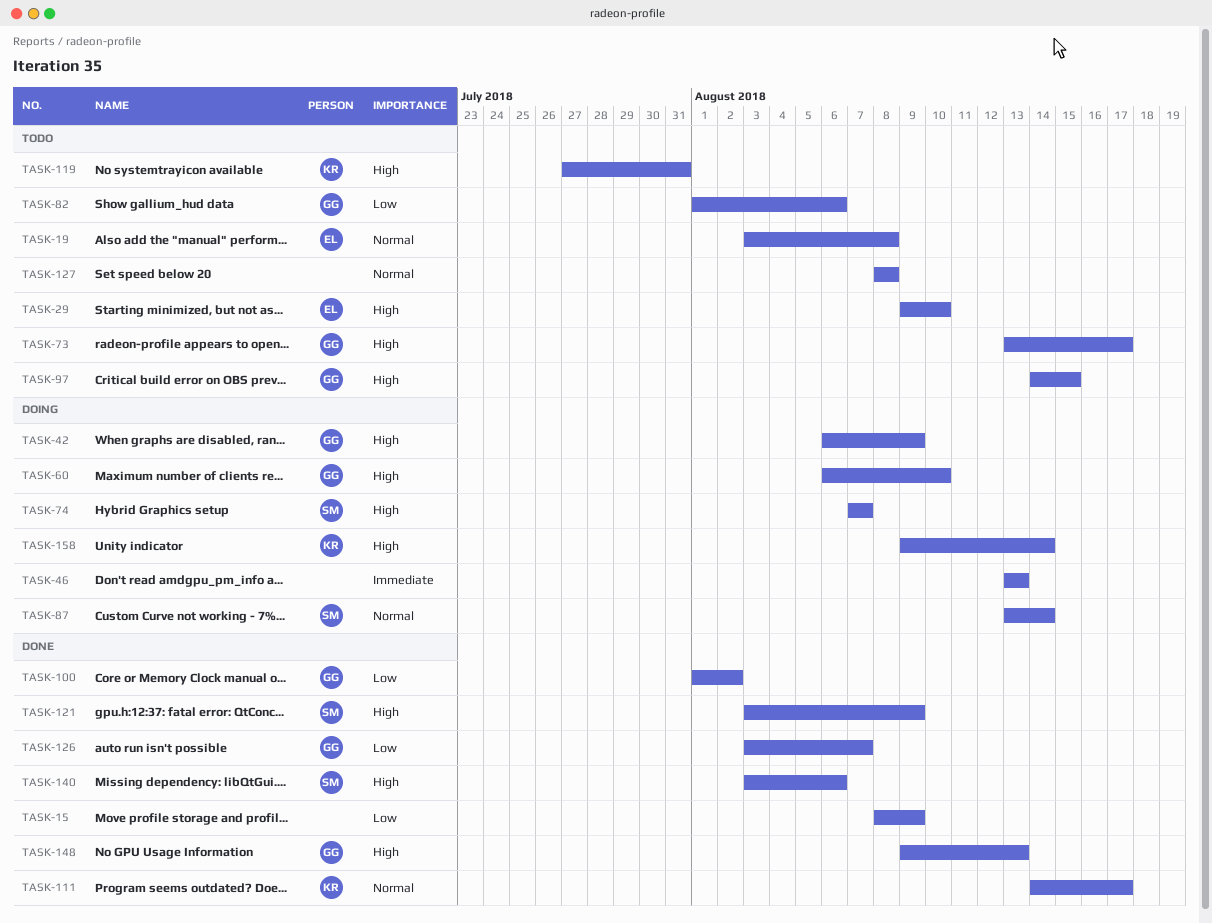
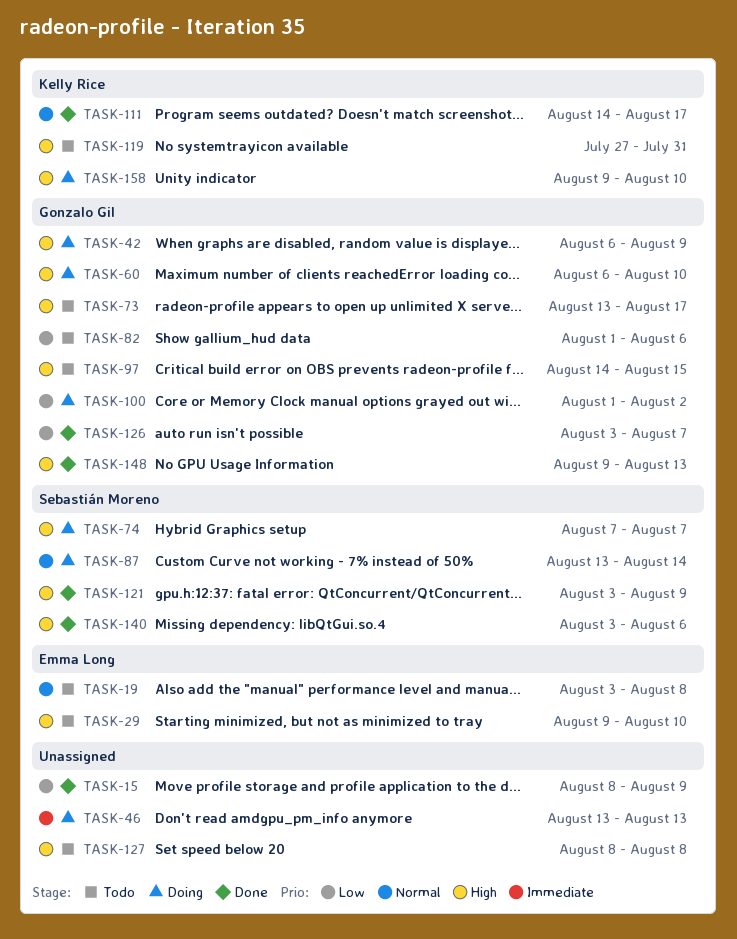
TASK-100, status: Done -> Doing
TASK-127, priority: Normal -> High
TASK-158, due: Aug 14 -> Aug 10

